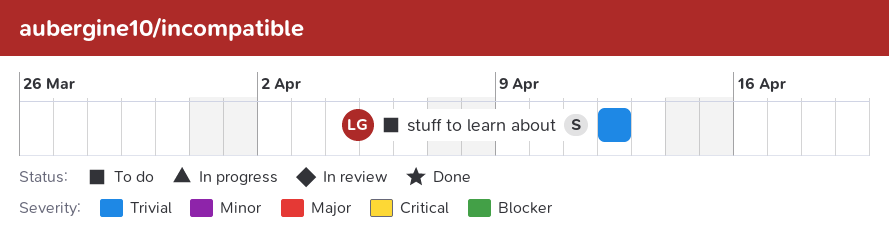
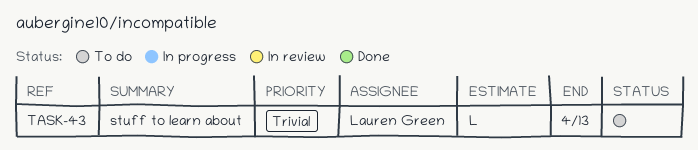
stuff to learn about, estimate: S -> L
stuff to learn about, due: Apr 12 -> Apr 13

